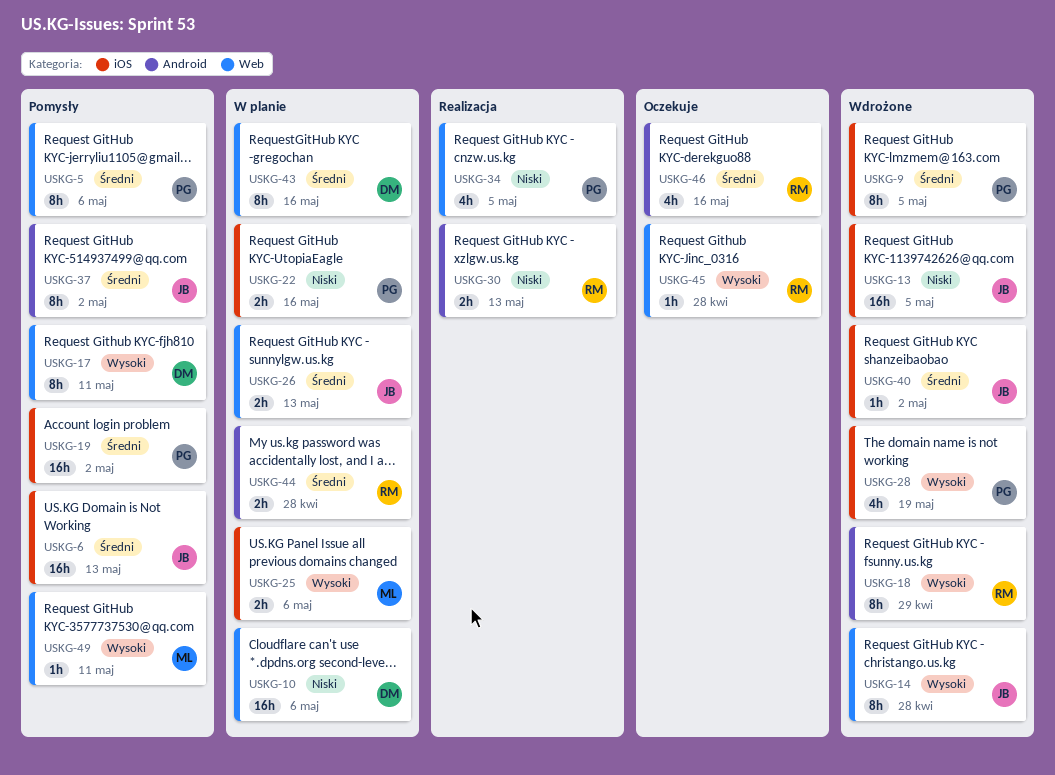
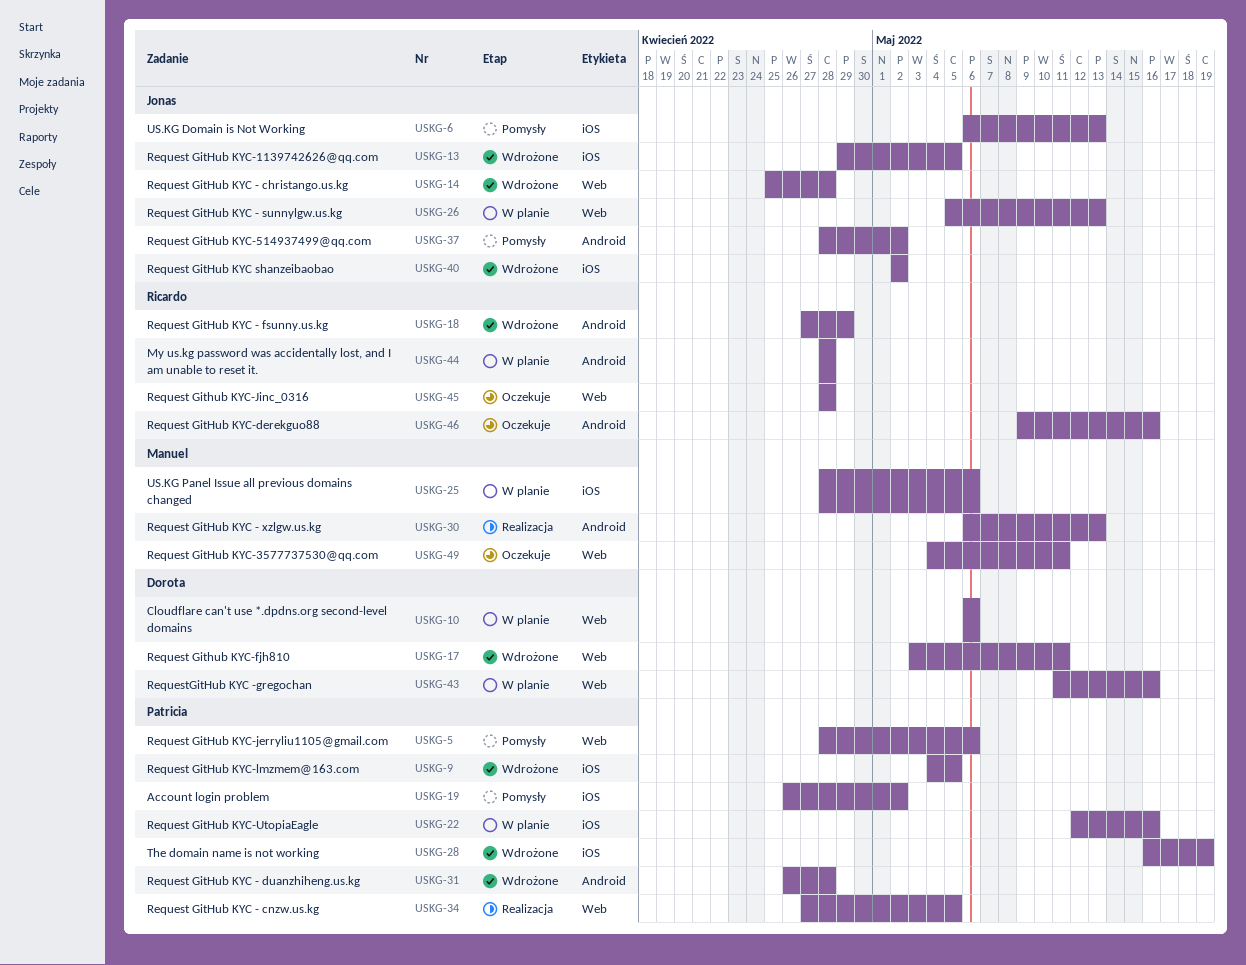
USKG-17, status: Pomysły -> Wdrożone
USKG-30, owner: Ricardo -> Manuel
USKG-31: none -> present
USKG-49, status: Pomysły -> Oczekuje

